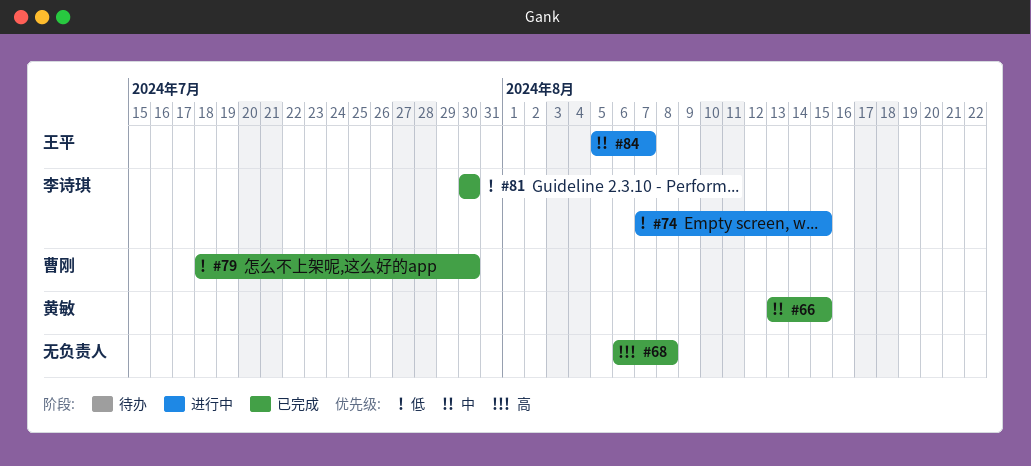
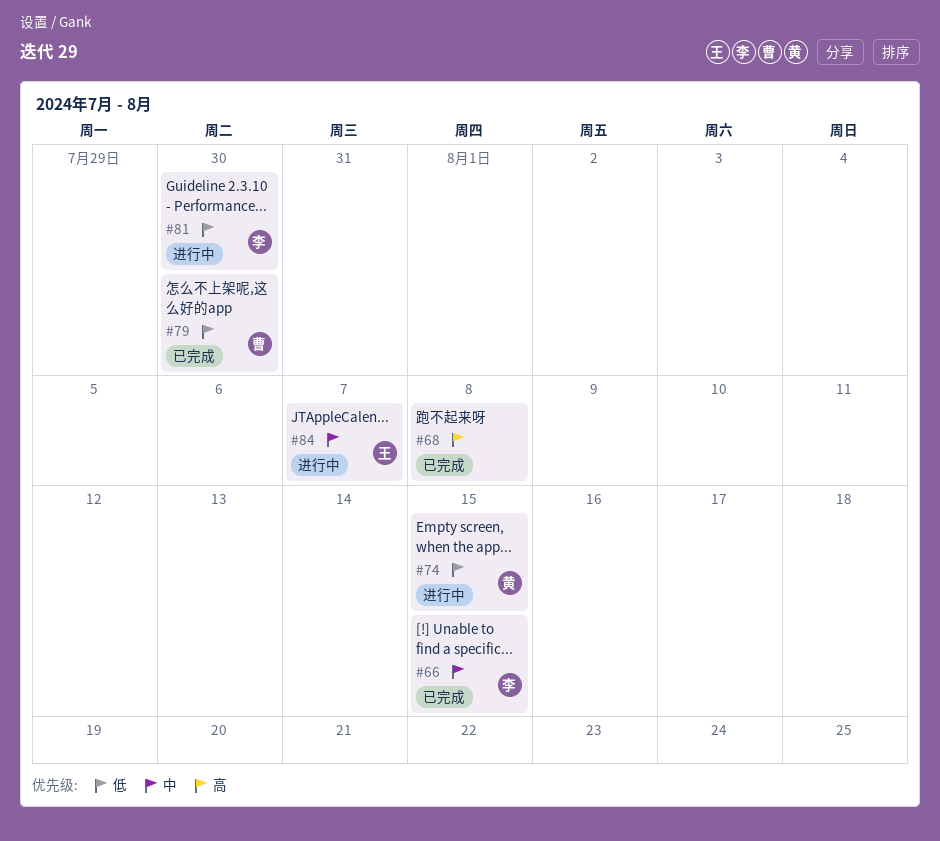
#66, owner: 黄敏 -> 李诗琪
#74, owner: 李诗琪 -> 黄敏
#81, status: 已完成 -> 进行中

